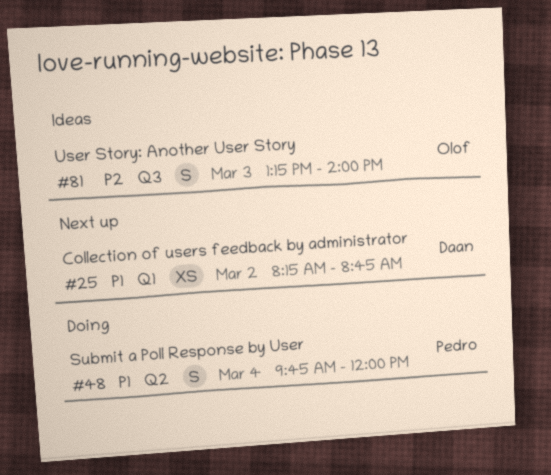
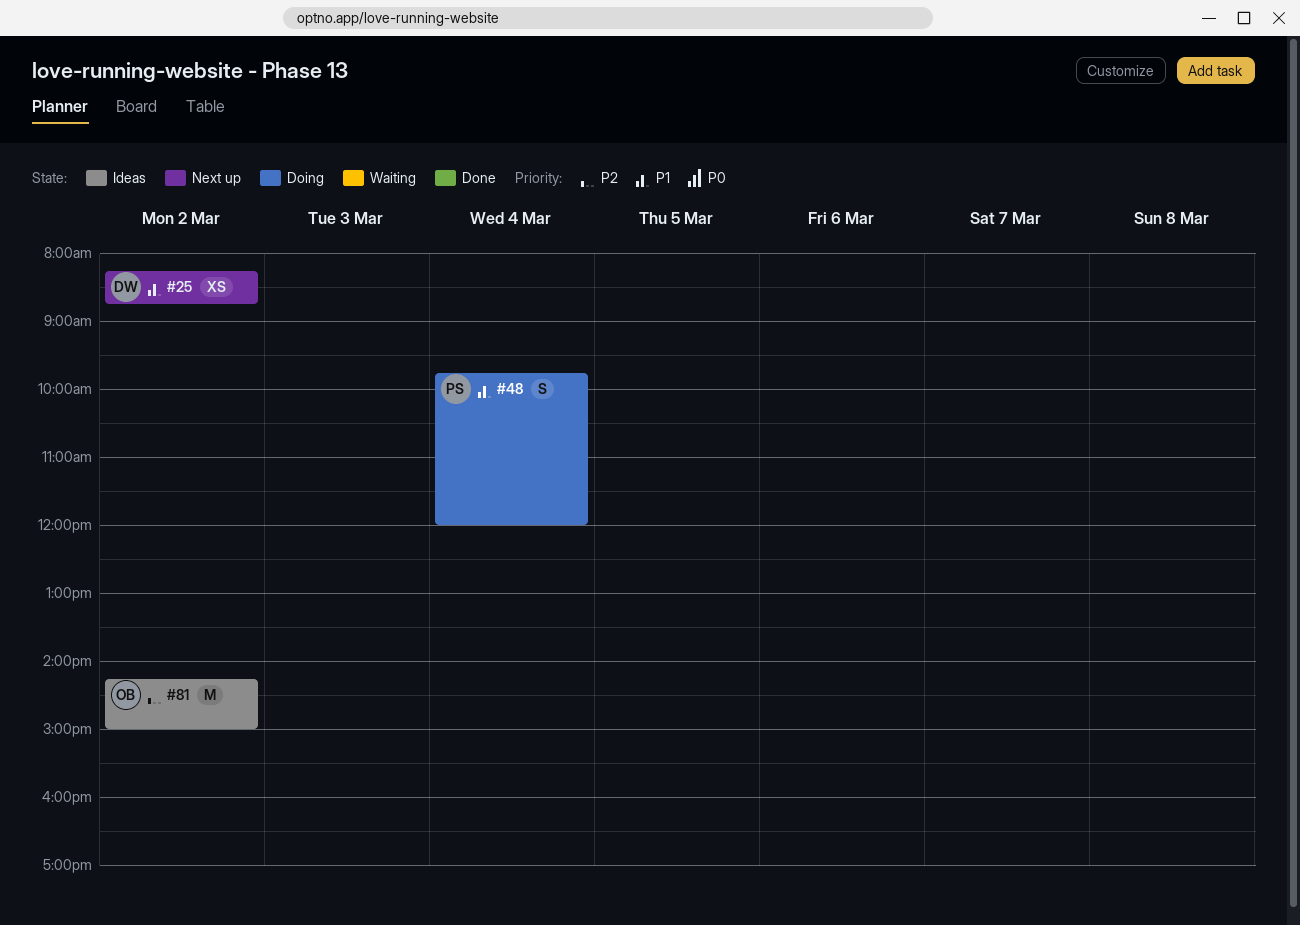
#81, estimate: S -> M
#81, day: Mar 3 -> Mar 2
#81, begins: 13:15 -> 14:15
#81, ends: 14:00 -> 15:00

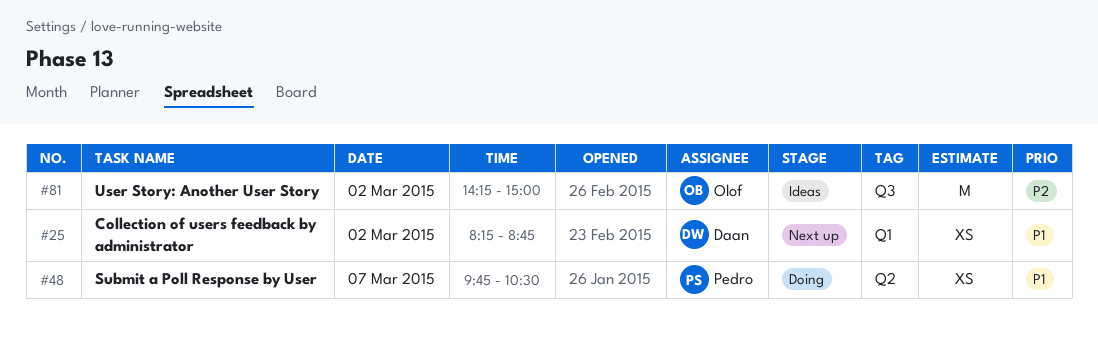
#48, estimate: S -> XS
#48, day: Mar 4 -> Mar 7
#48, ends: 12:00 -> 10:30

